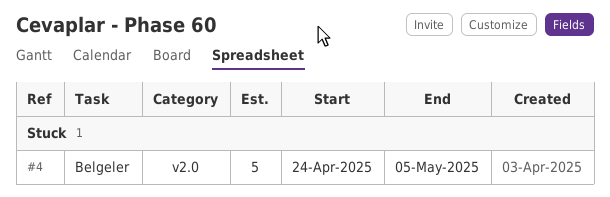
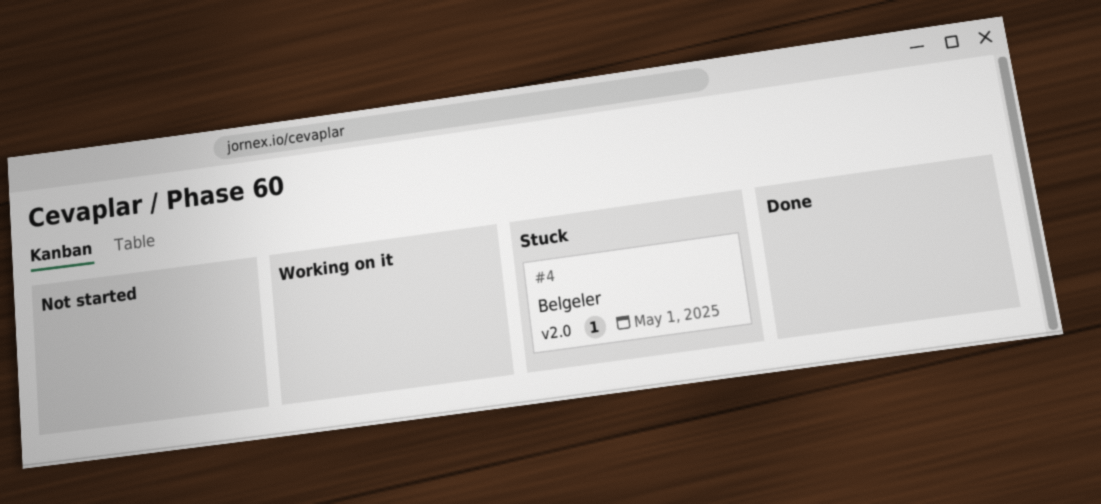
#4, estimate: 5 -> 1
#4, due: May 5 -> May 1

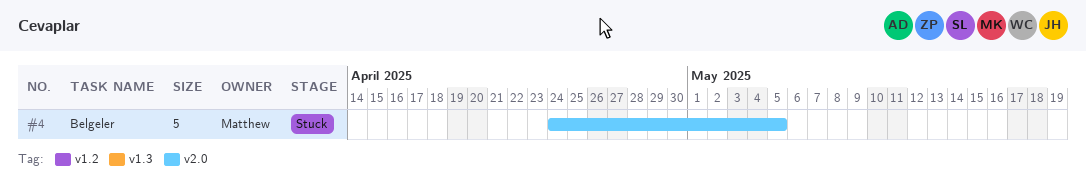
#4, estimate: 1 -> 5
#4, due: May 1 -> May 5

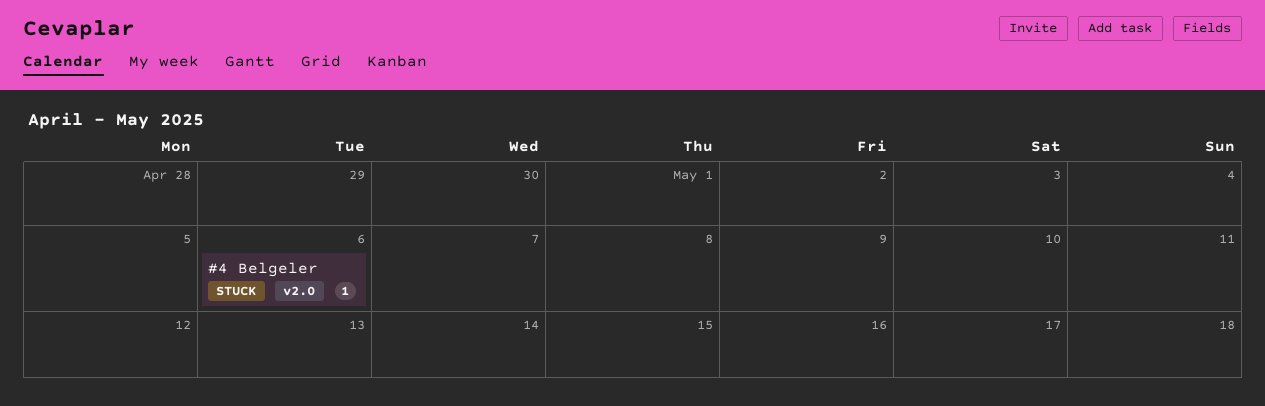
#4, estimate: 5 -> 1
#4, due: May 5 -> May 6

